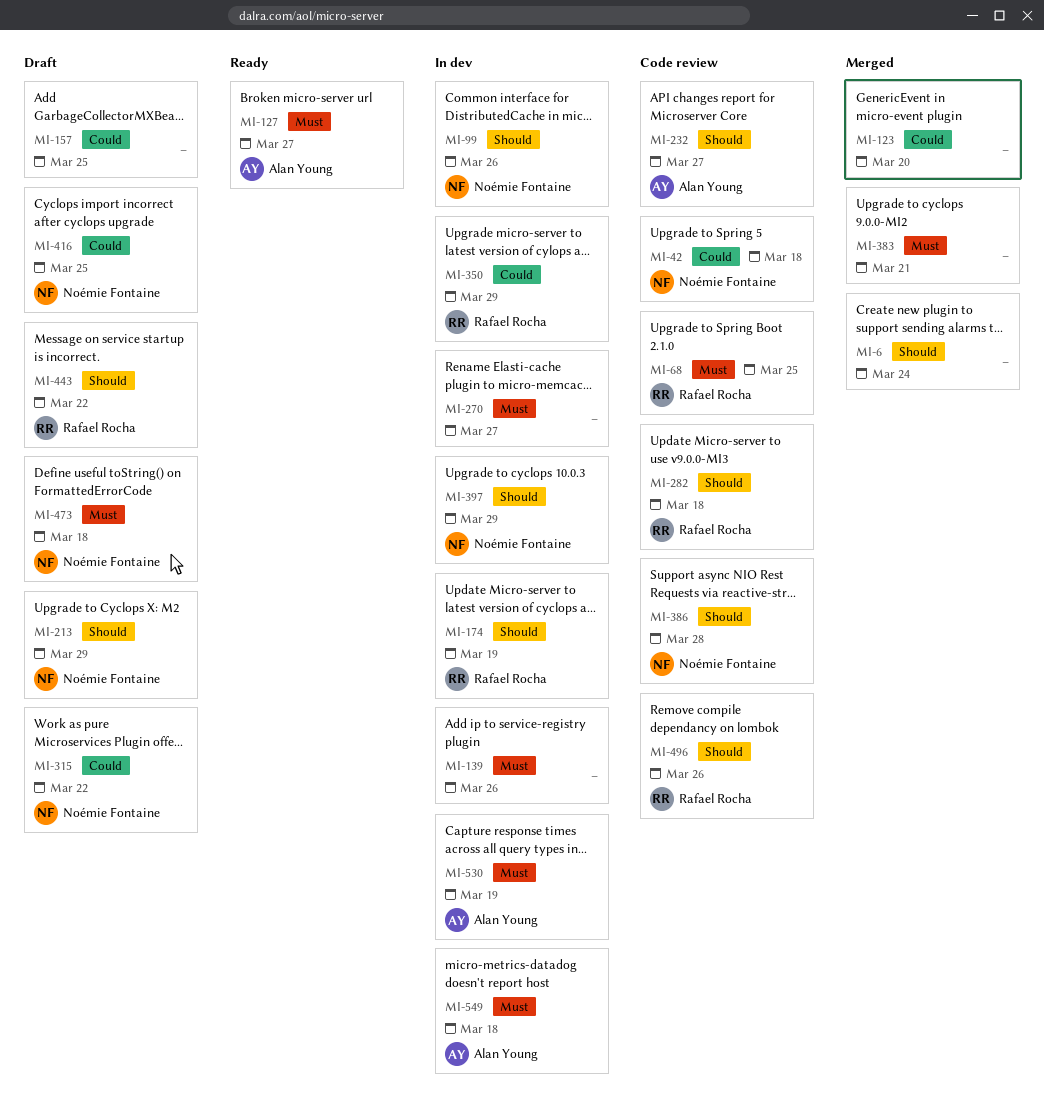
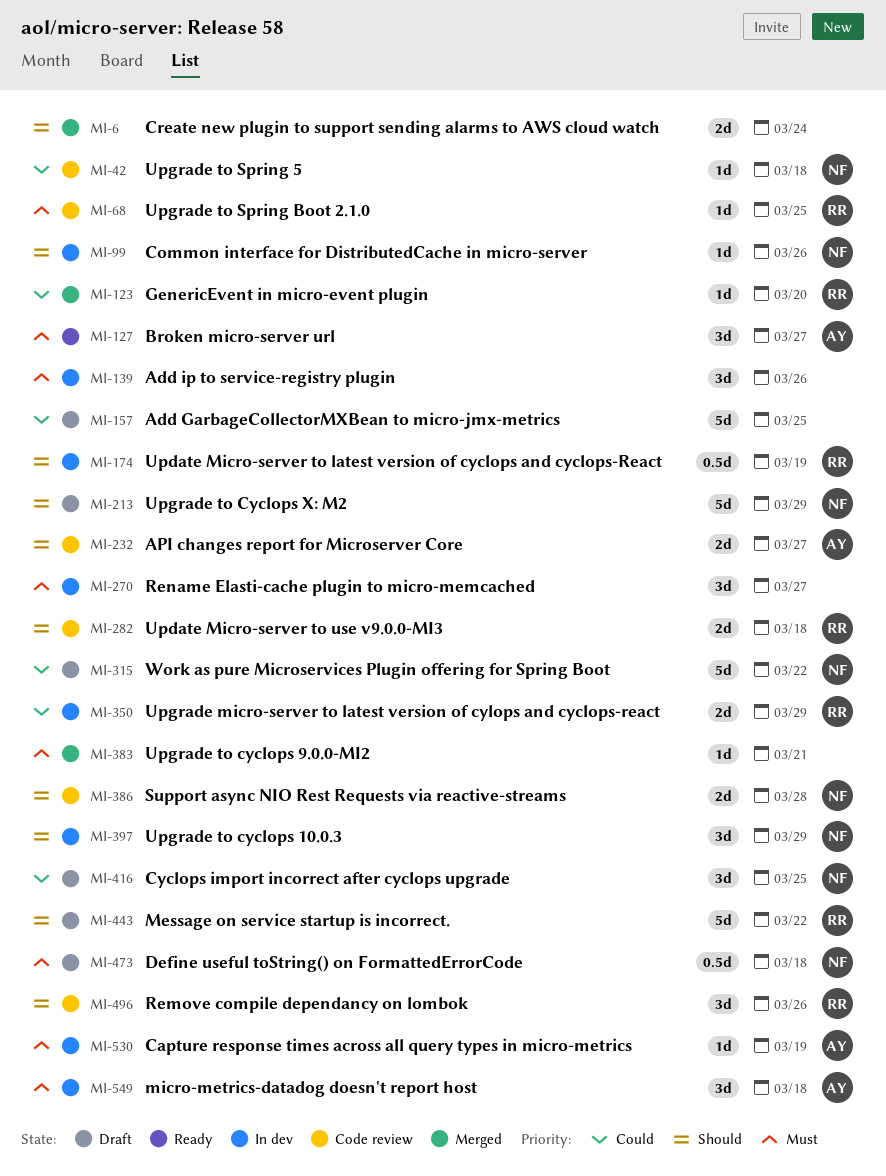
MI-123, owner: none -> Rafael Rocha

